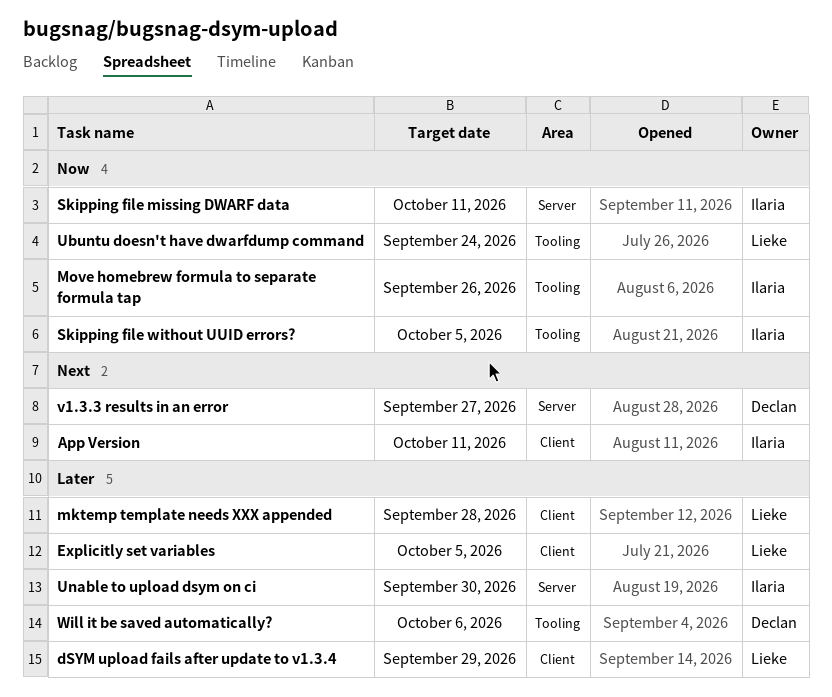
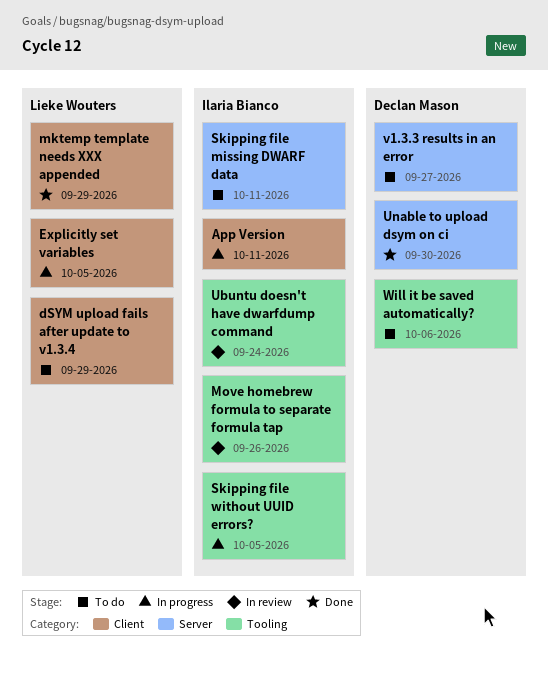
mktemp template needs XXX appended, due: Sep 28 -> Sep 29
Ubuntu doesn't have dwarfdump command, owner: Lieke Wouters -> Ilaria Bianco
Unable to upload dsym on ci, owner: Ilaria Bianco -> Declan Mason

